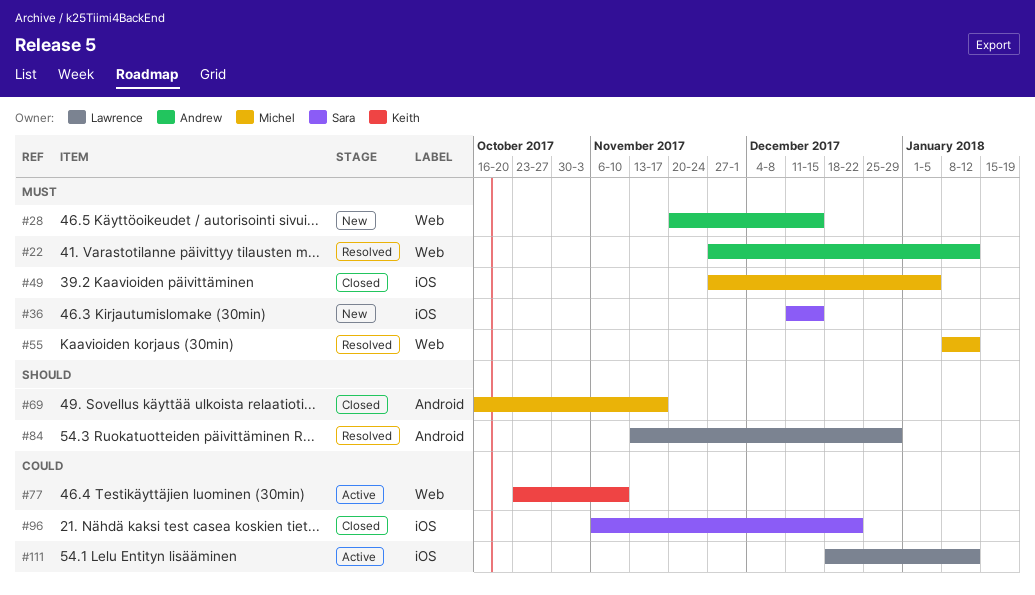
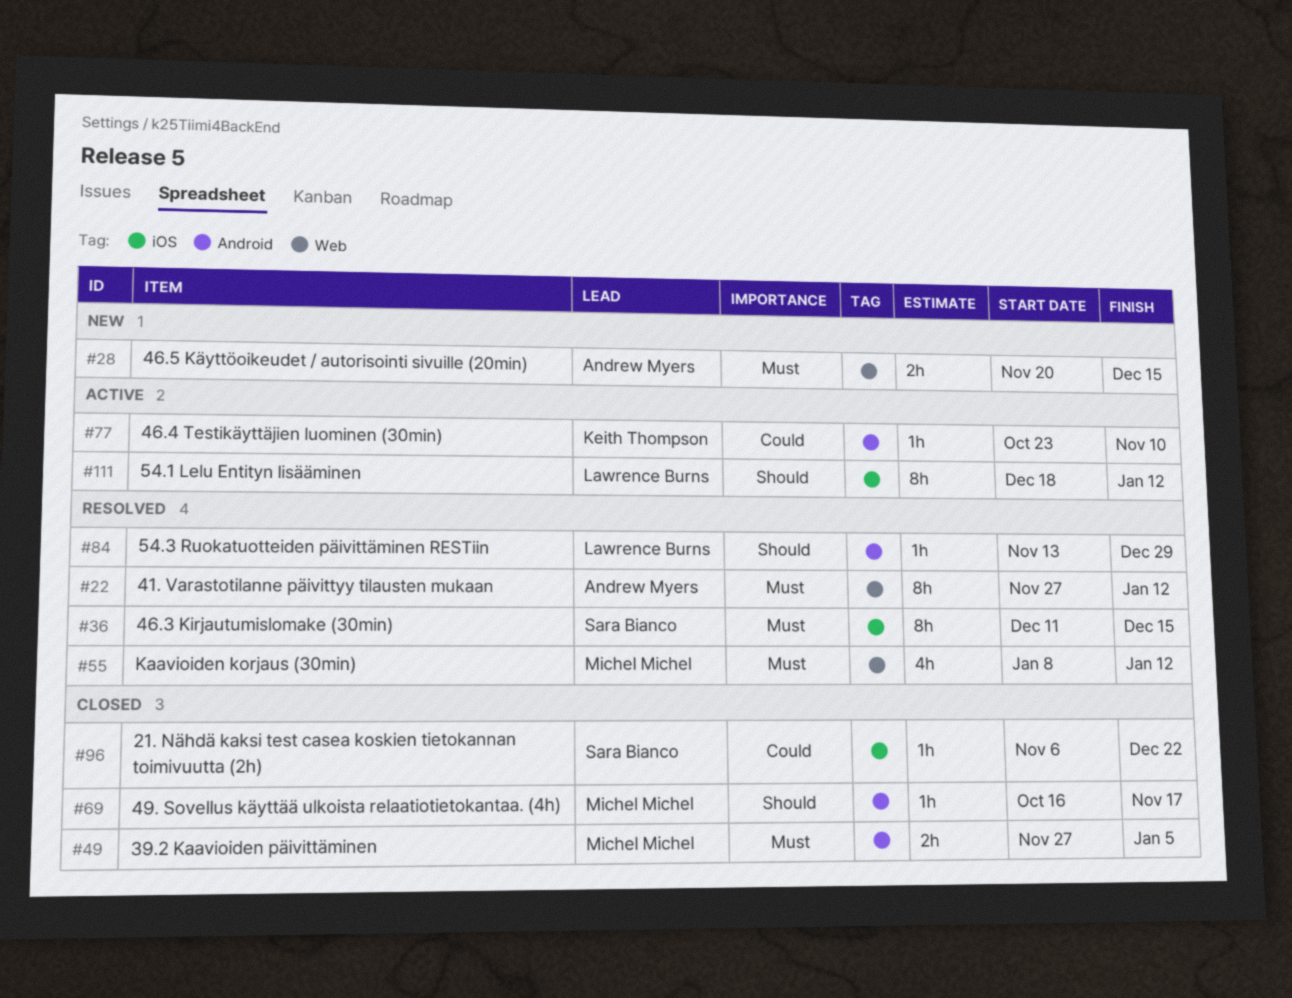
#36, status: New -> Resolved
#49, label: iOS -> Android
#77, label: Web -> Android
#111, priority: Could -> Should

